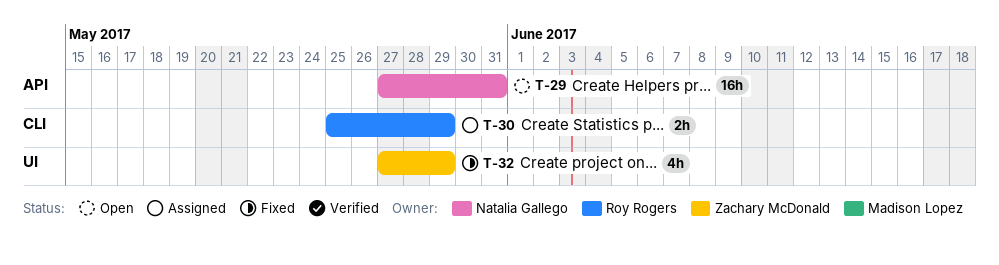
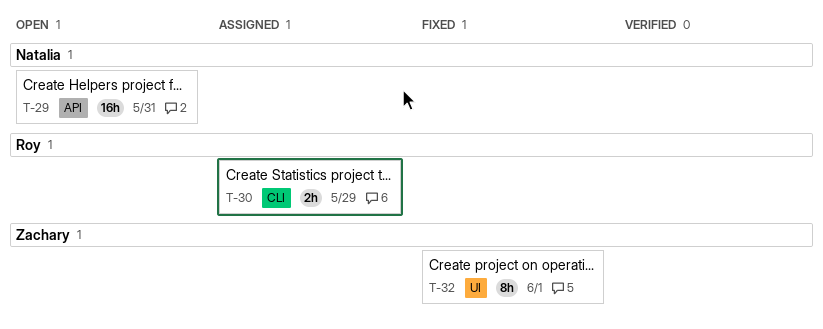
T-32, estimate: 4h -> 8h
T-32, due: May 29 -> Jun 1

